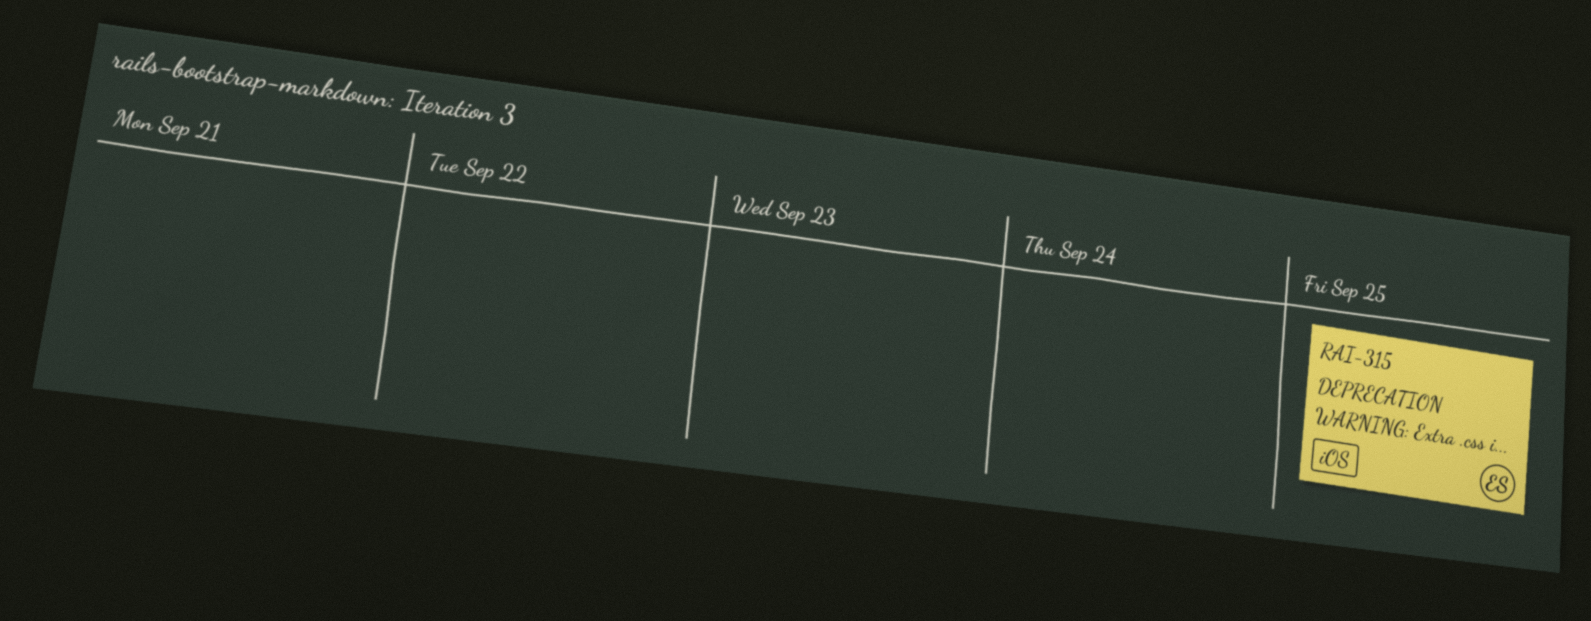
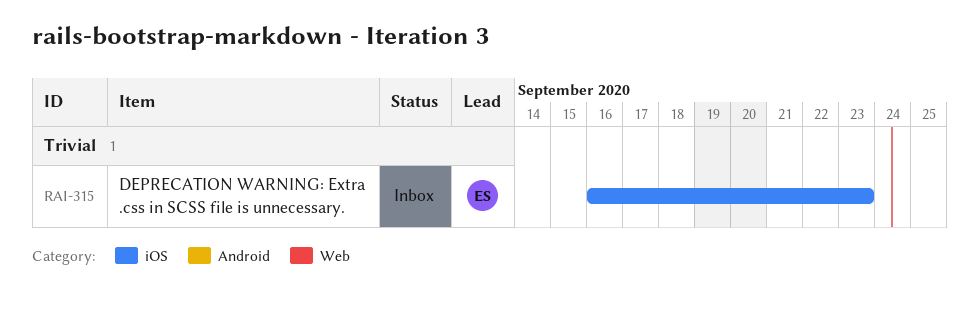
RAI-315, due: Sep 25 -> Sep 23

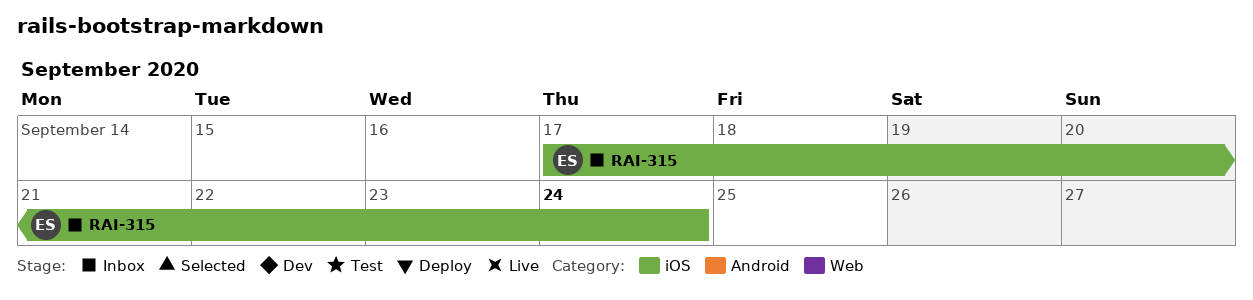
RAI-315, start: Sep 16 -> Sep 17
RAI-315, due: Sep 23 -> Sep 24

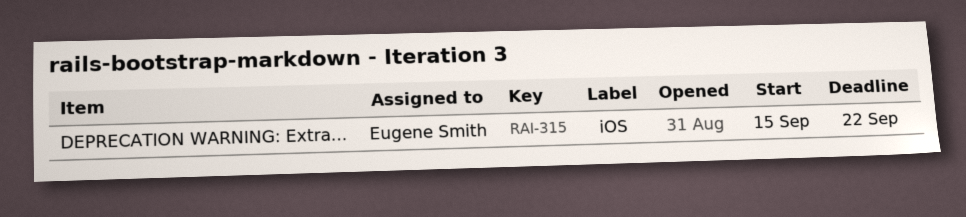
RAI-315, start: Sep 17 -> Sep 15
RAI-315, due: Sep 24 -> Sep 22

